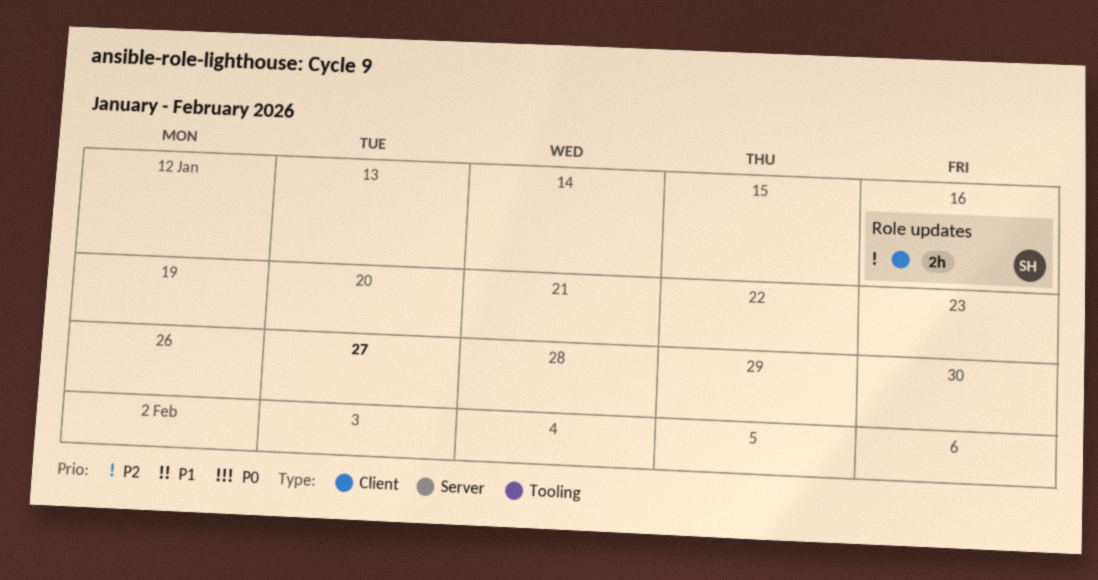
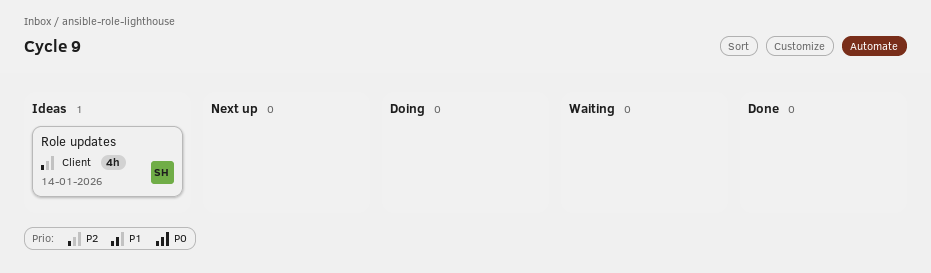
Role updates, estimate: 2h -> 4h
Role updates, due: Jan 16 -> Jan 14

